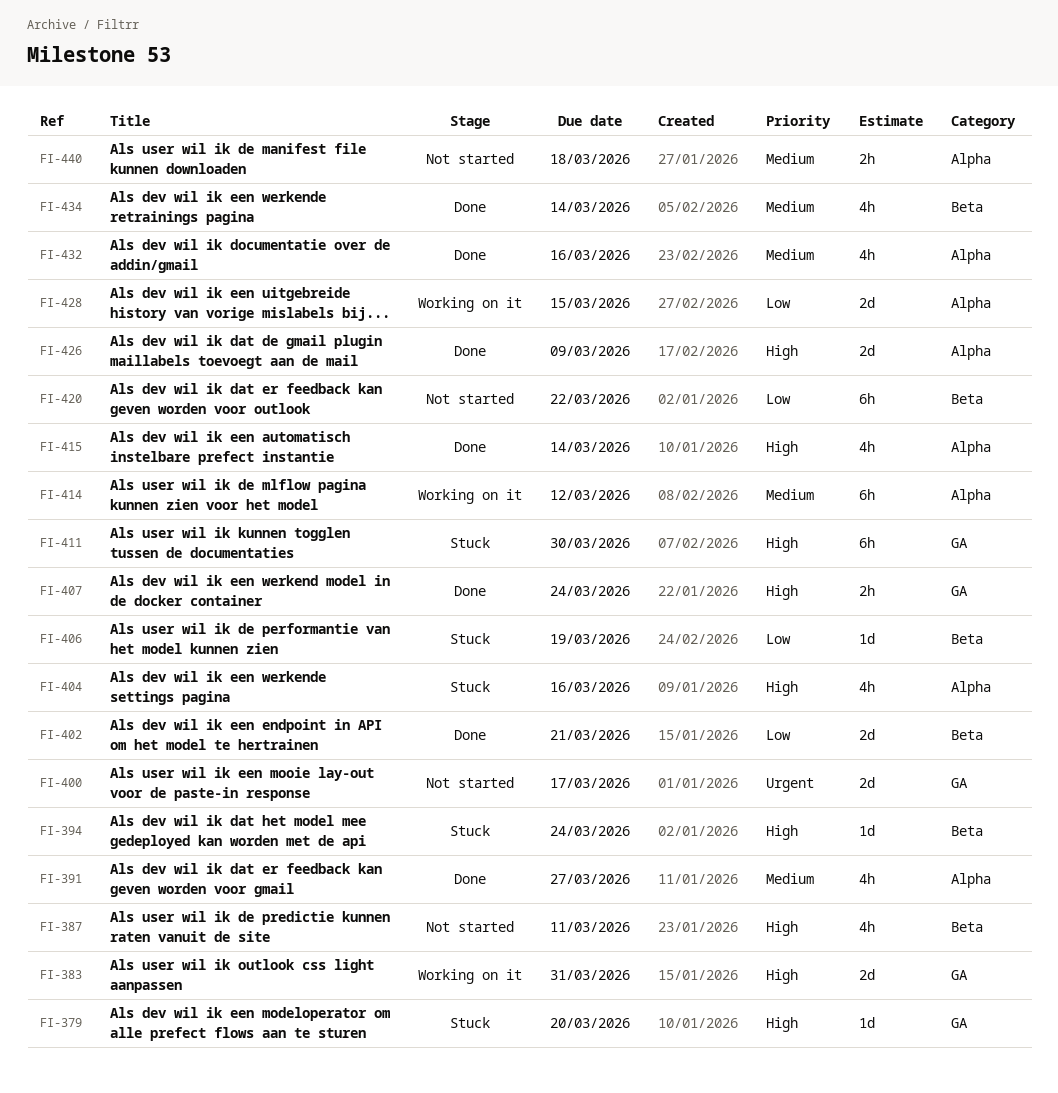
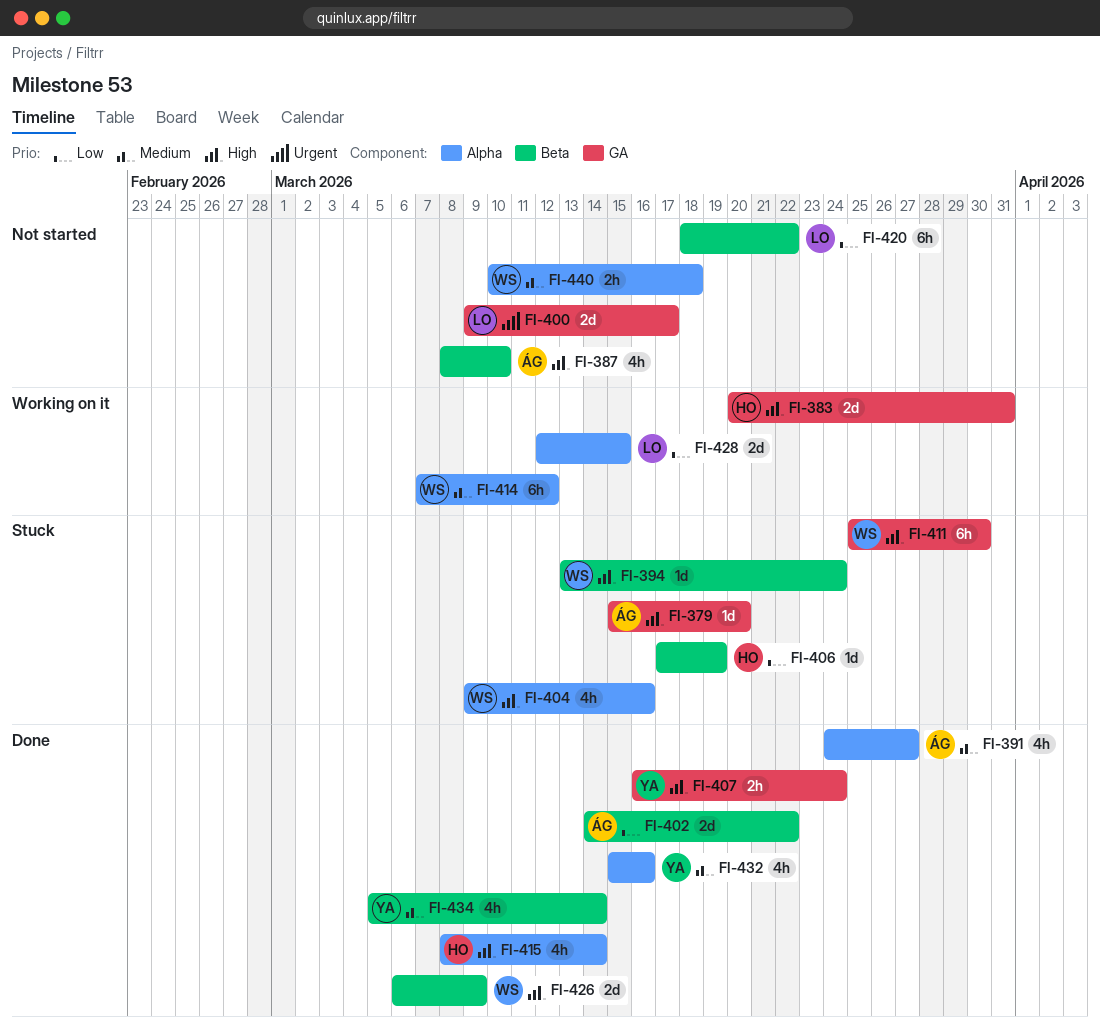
FI-387, due: Mar 11 -> Mar 10
FI-402, due: Mar 21 -> Mar 22
FI-426, label: Alpha -> Beta

